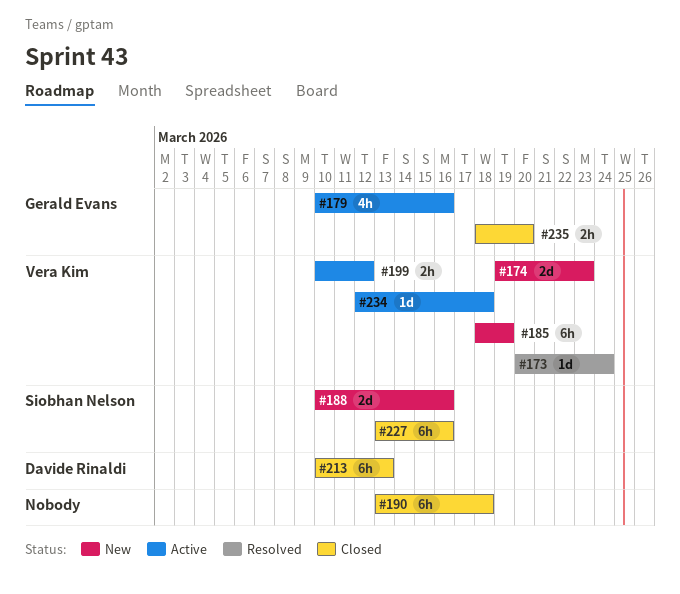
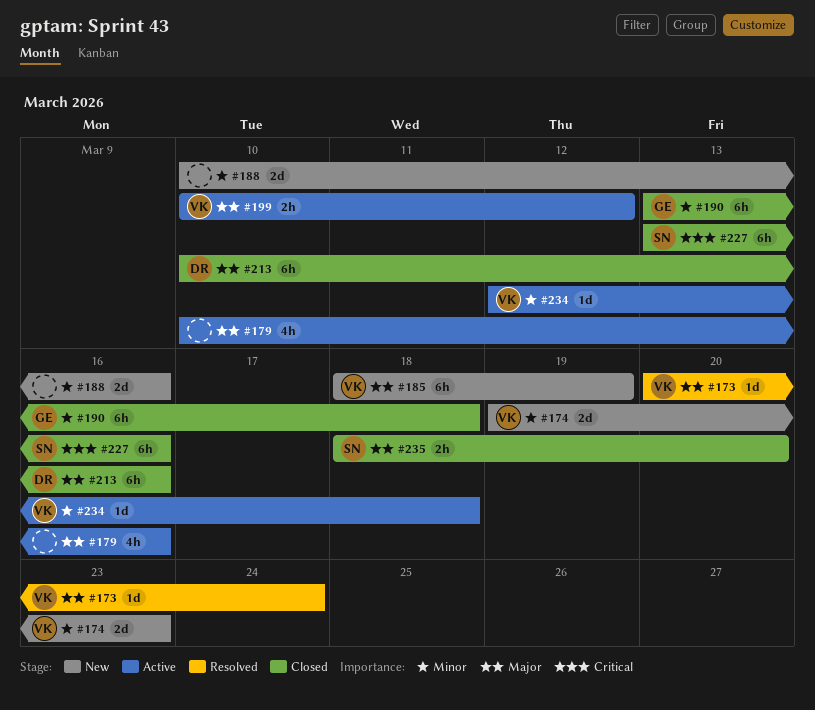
#179, owner: Gerald Evans -> none
#188, owner: Siobhan Nelson -> none
#190, owner: none -> Gerald Evans
#213, due: Mar 13 -> Mar 16
#235, owner: Gerald Evans -> Siobhan Nelson

